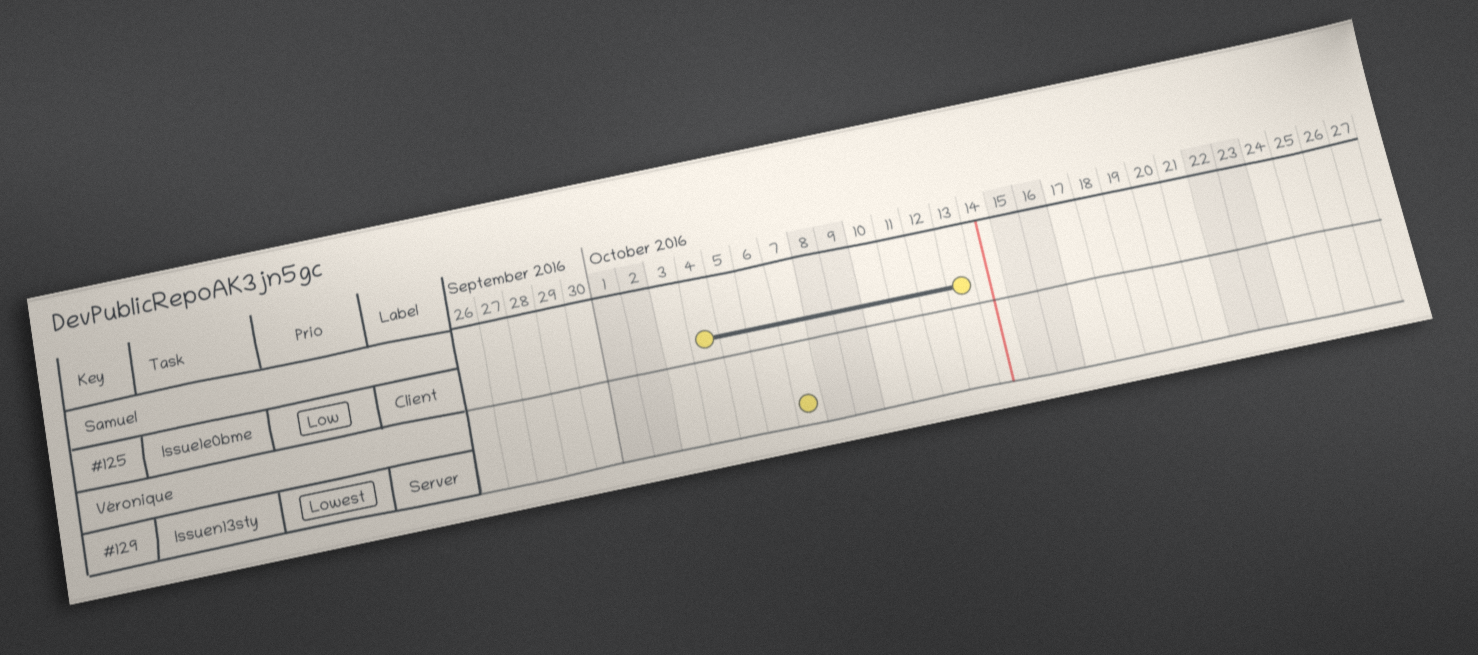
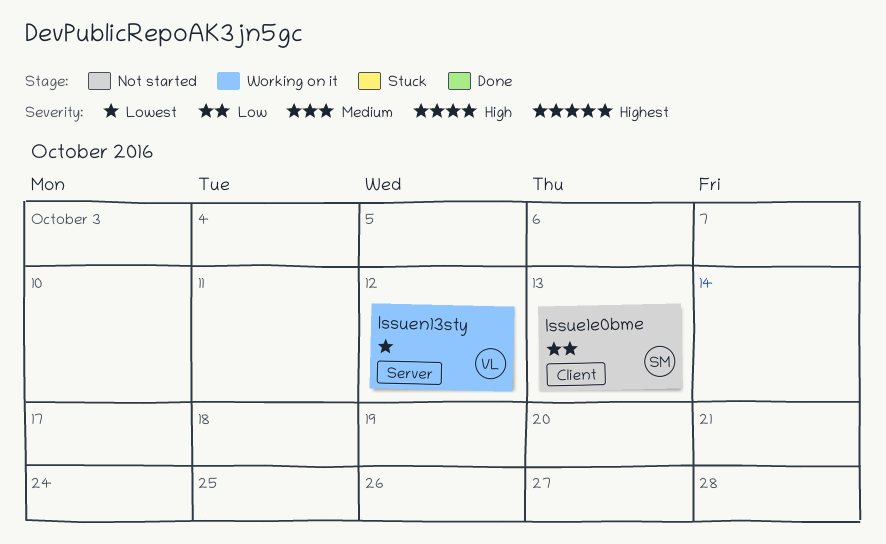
Issuen13sty, due: Oct 7 -> Oct 12

